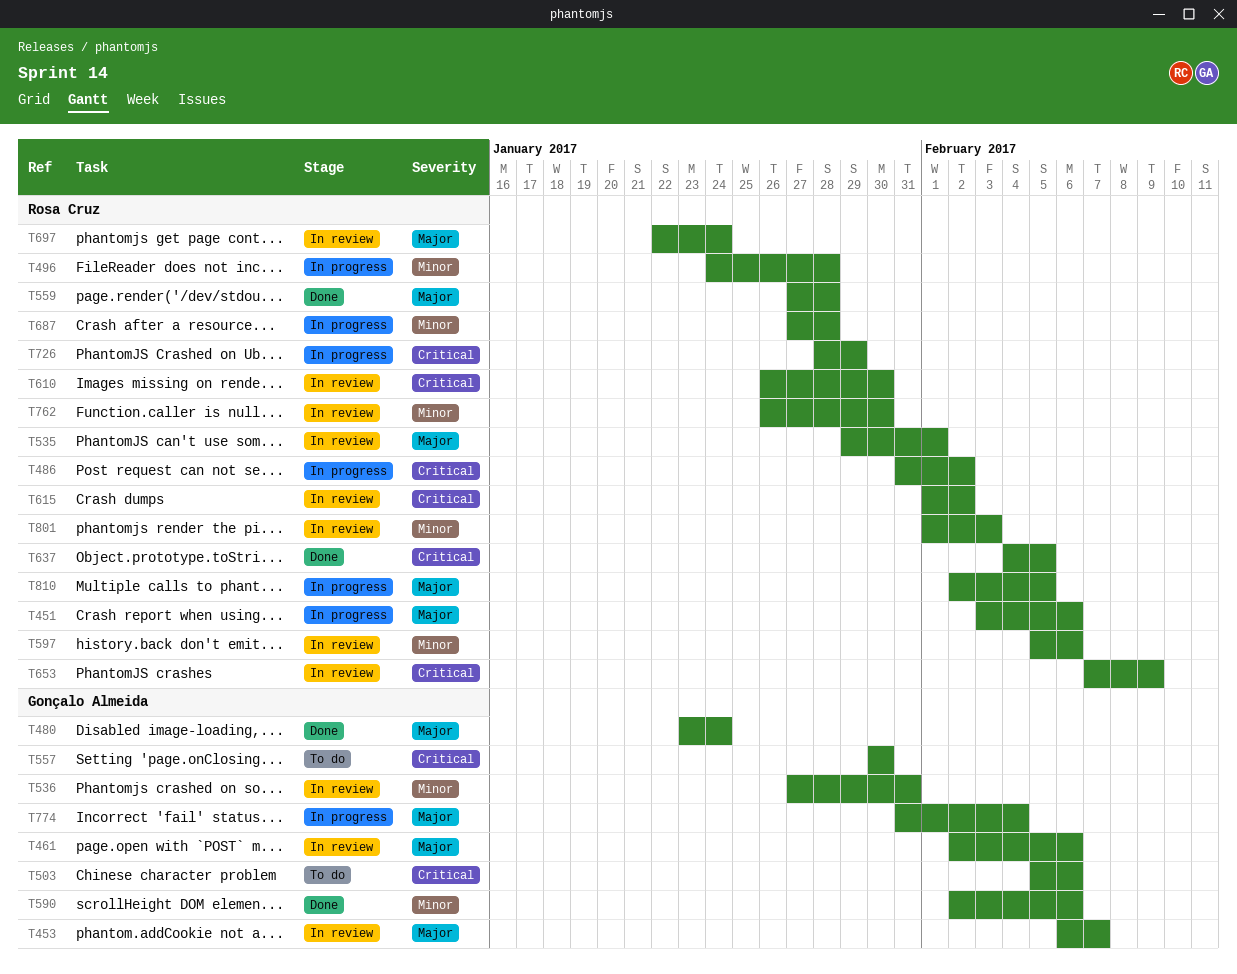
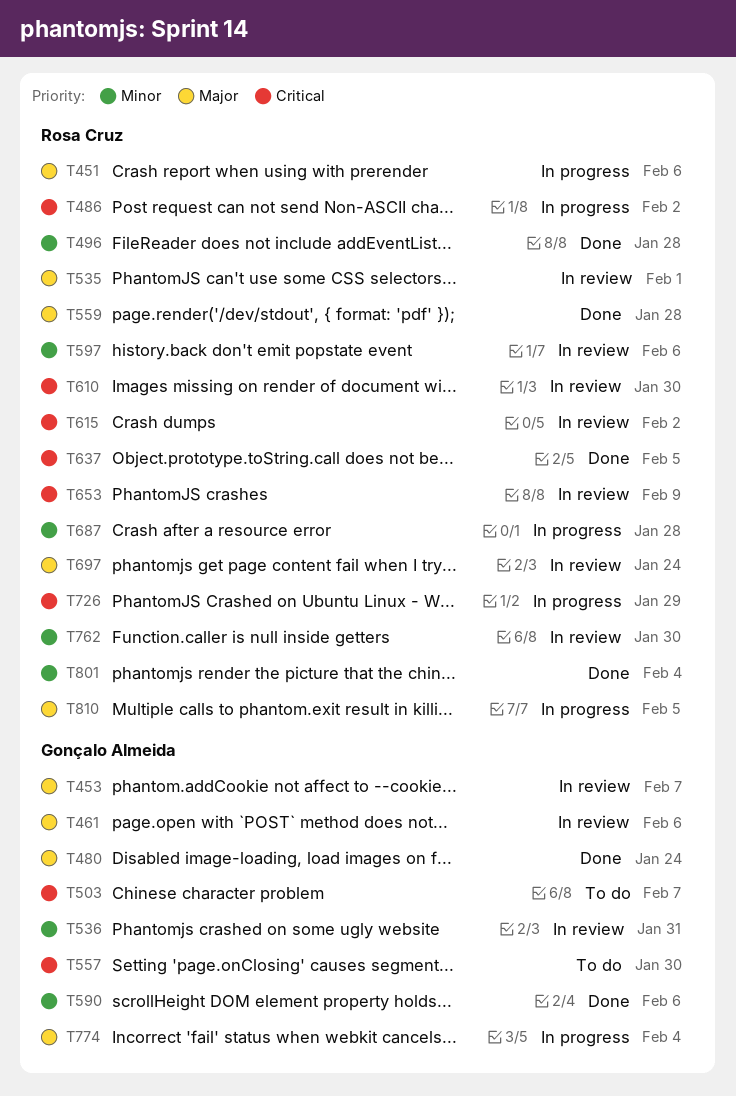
T496, status: In progress -> Done
T503, due: Feb 6 -> Feb 7
T801, status: In review -> Done
T801, due: Feb 3 -> Feb 4

